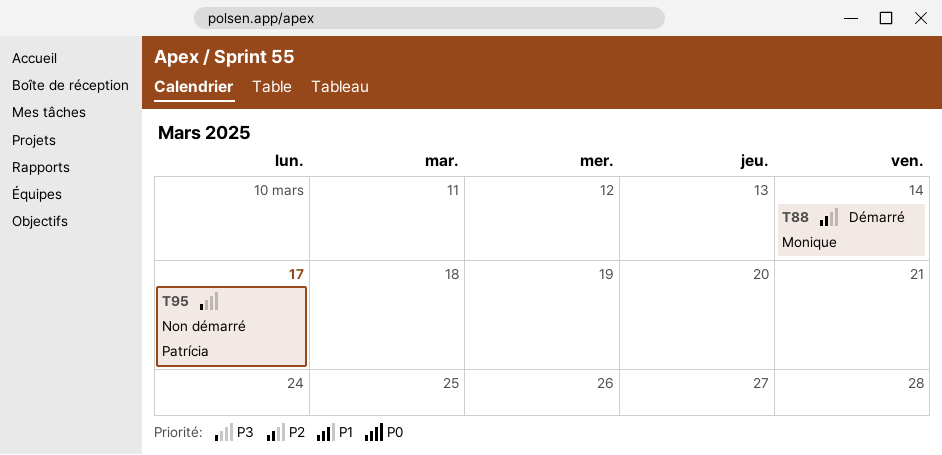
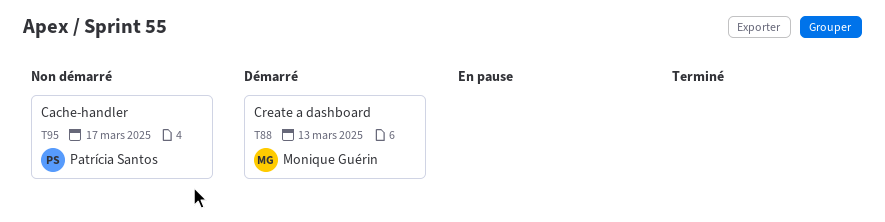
T88, due: Mar 14 -> Mar 13

